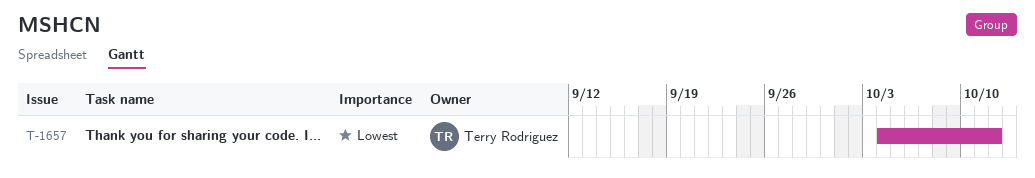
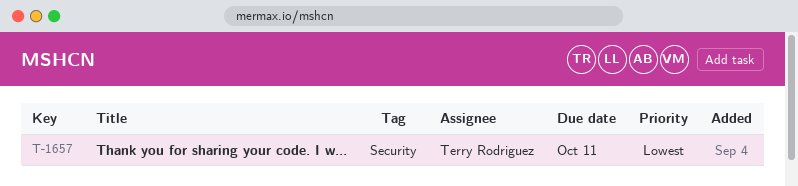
T-1657, due: Oct 12 -> Oct 11

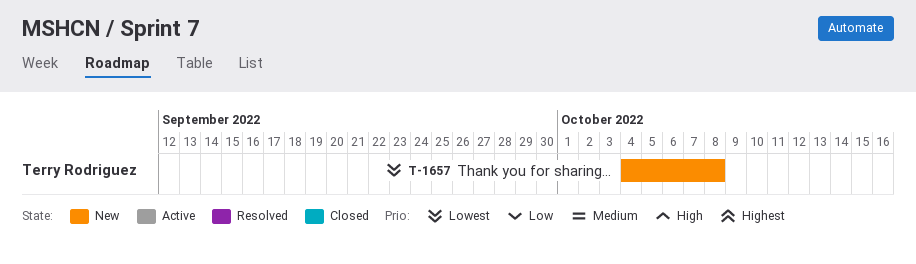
T-1657, due: Oct 11 -> Oct 8

